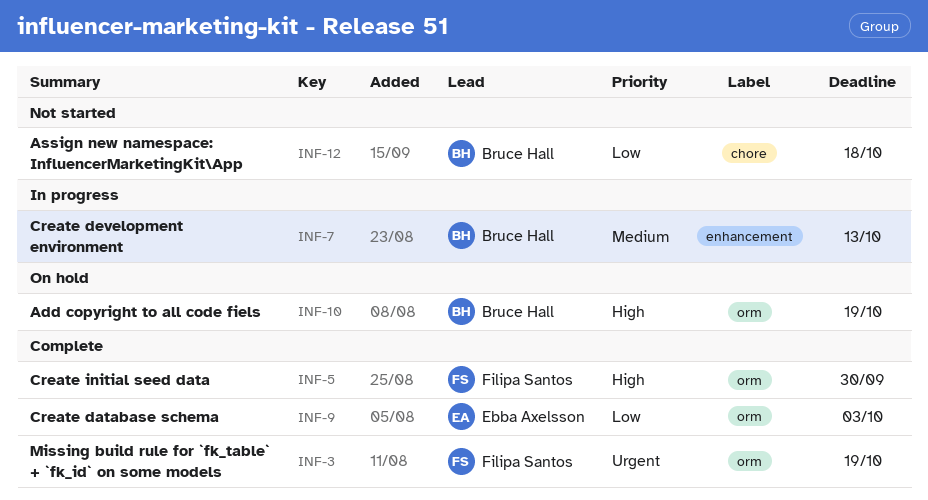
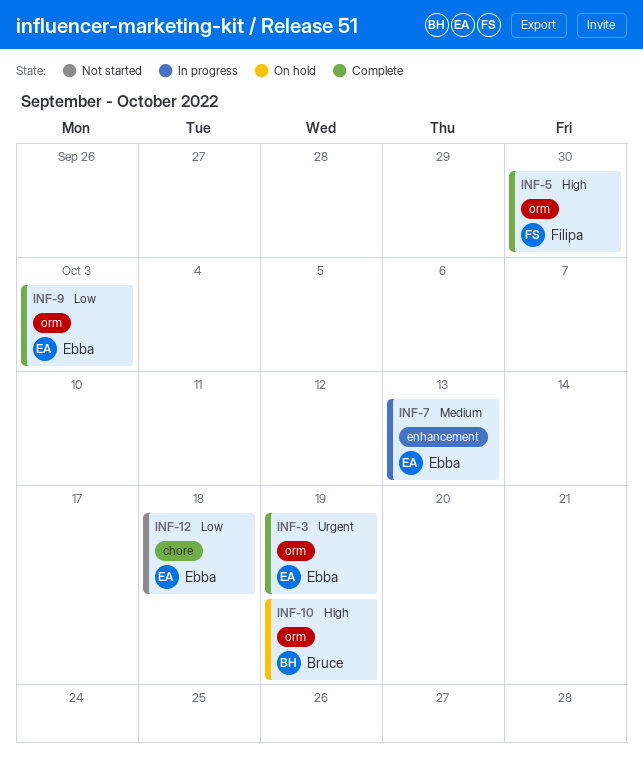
INF-3, owner: Filipa Santos -> Ebba Axelsson
INF-7, owner: Bruce Hall -> Ebba Axelsson
INF-12, owner: Bruce Hall -> Ebba Axelsson

